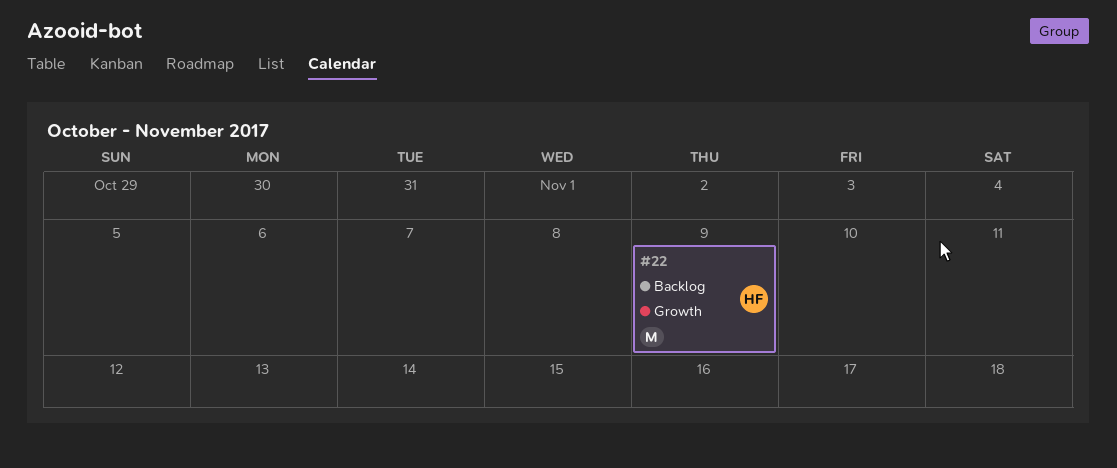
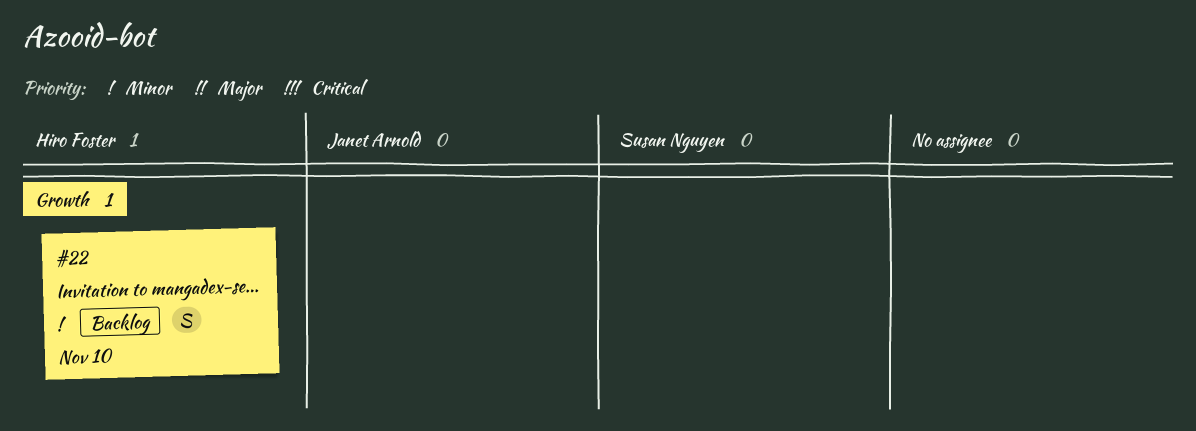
#22, estimate: M -> S
#22, due: Nov 9 -> Nov 10

